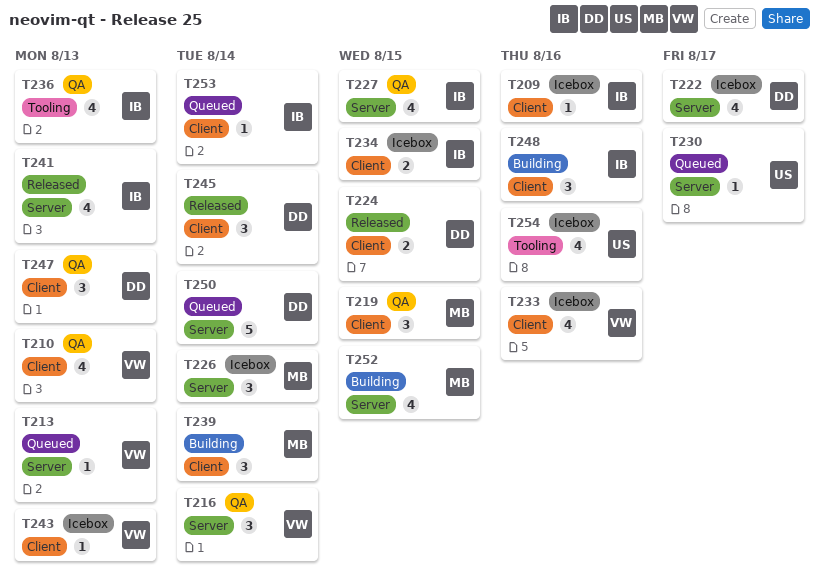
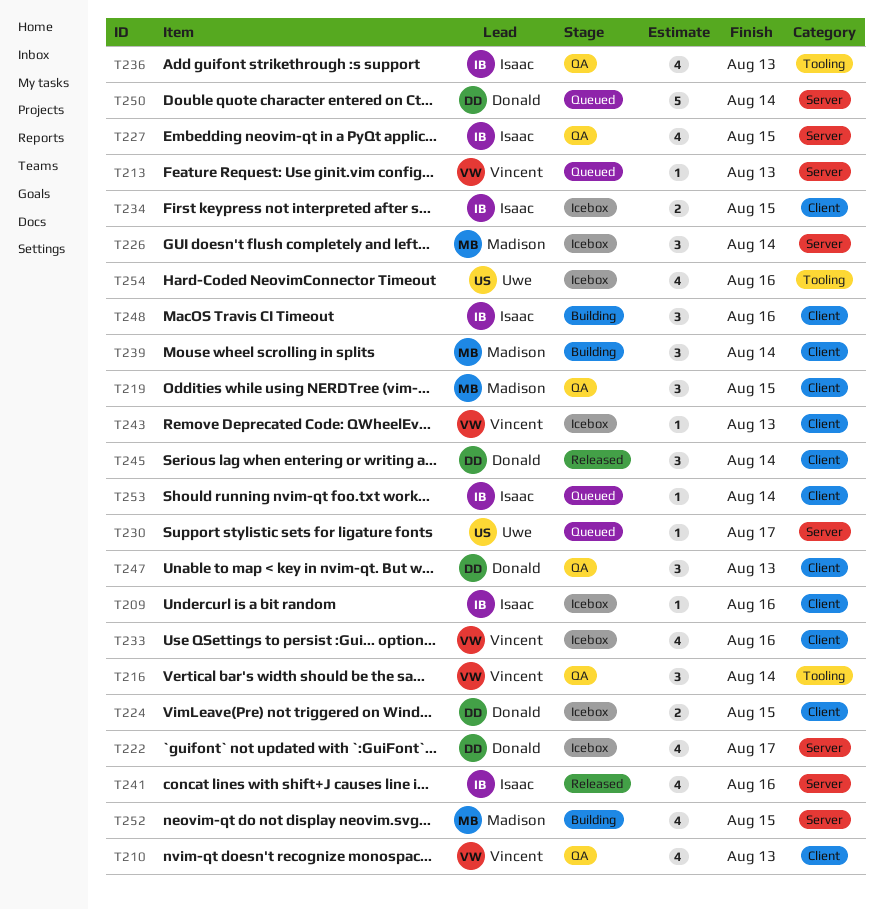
T216, label: Server -> Tooling
T224, status: Released -> Icebox
T241, due: Aug 13 -> Aug 16

